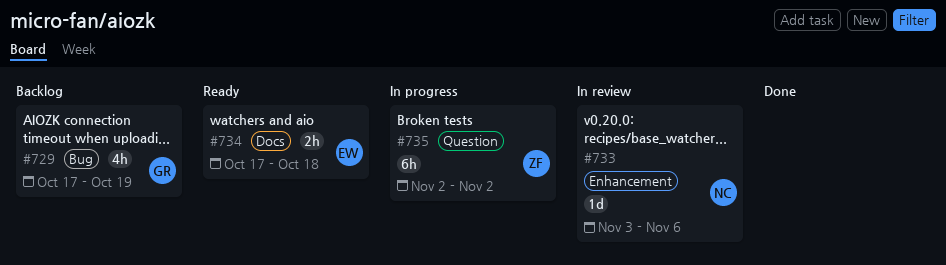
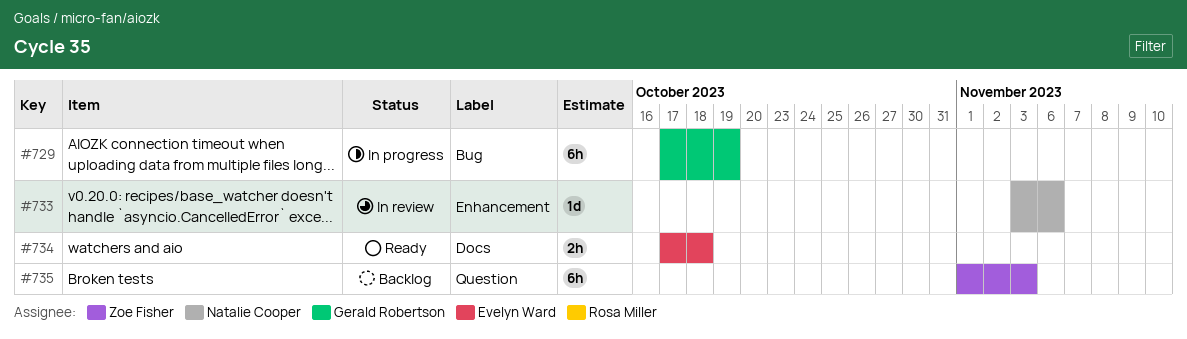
#729, status: Backlog -> In progress
#729, estimate: 4h -> 6h
#735, status: In progress -> Backlog
#735, start: Nov 2 -> Nov 1
#735, due: Nov 2 -> Nov 3

